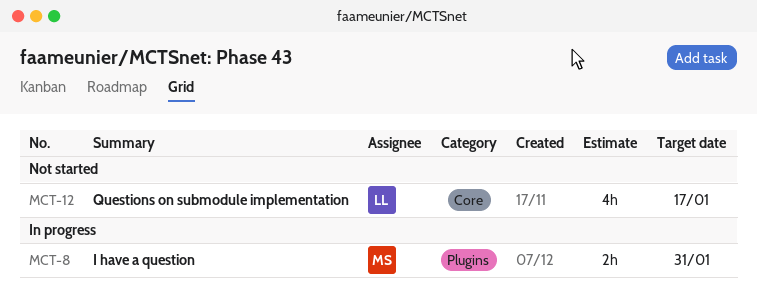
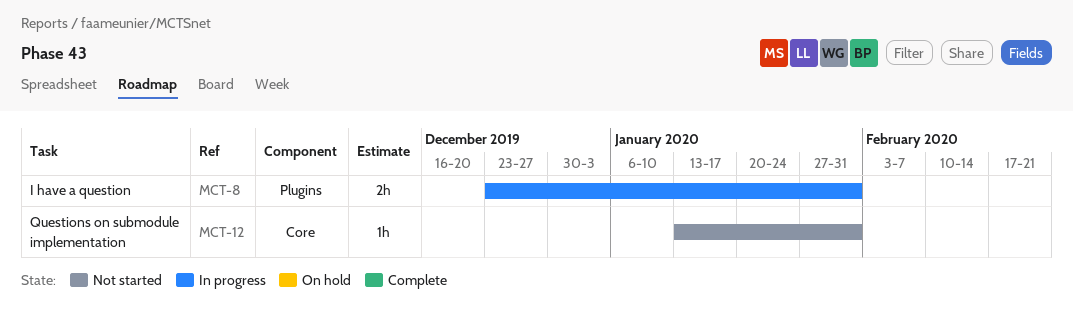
MCT-12, estimate: 4h -> 1h
MCT-12, due: Jan 17 -> Jan 31

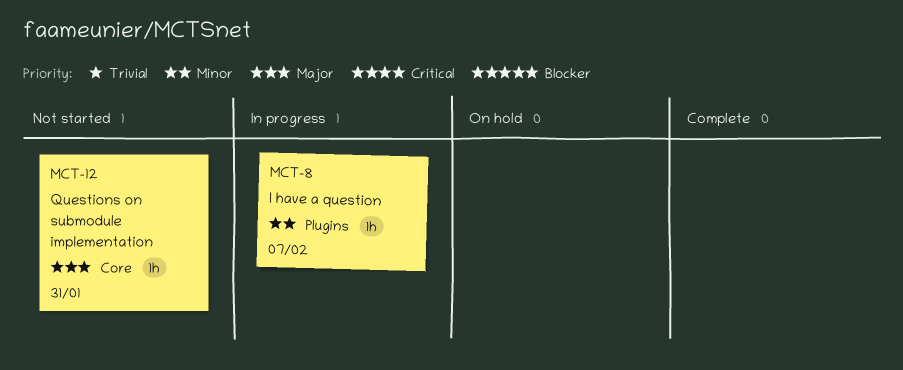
MCT-8, estimate: 2h -> 1h
MCT-8, due: Jan 31 -> Feb 7

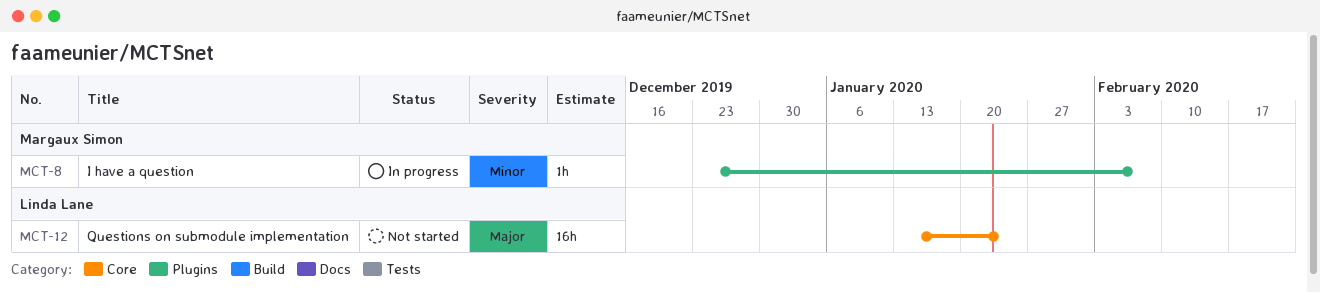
MCT-12, estimate: 1h -> 16h
MCT-12, due: Jan 31 -> Jan 24

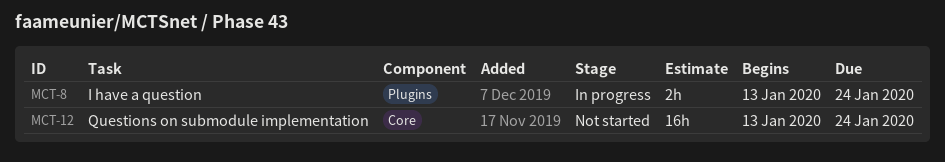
MCT-8, estimate: 1h -> 2h
MCT-8, start: Dec 23 -> Jan 13
MCT-8, due: Feb 7 -> Jan 24

